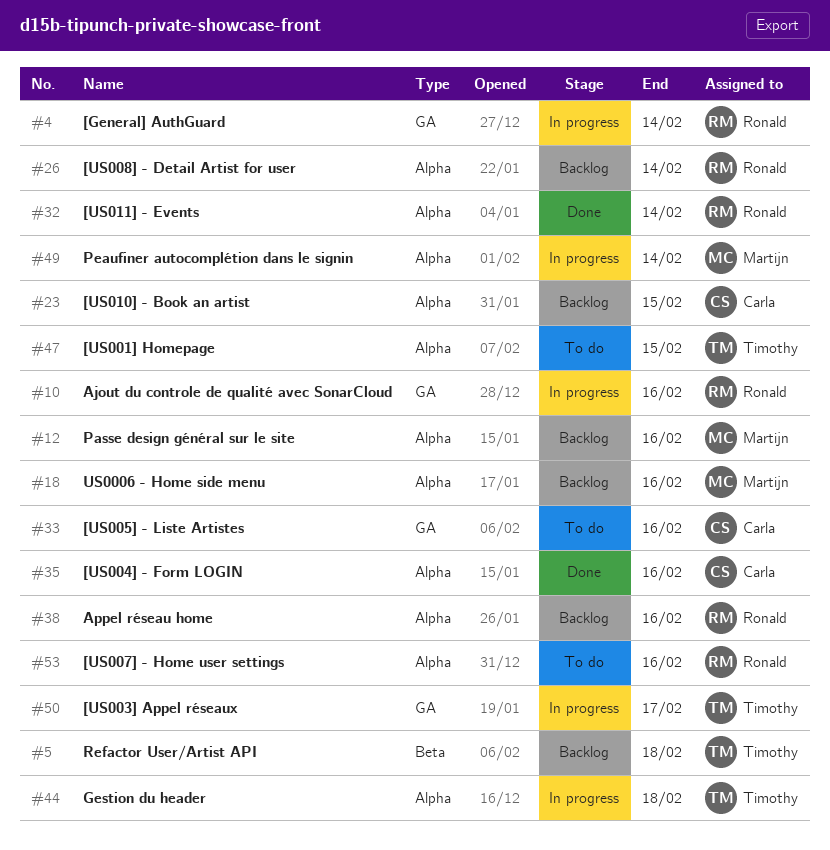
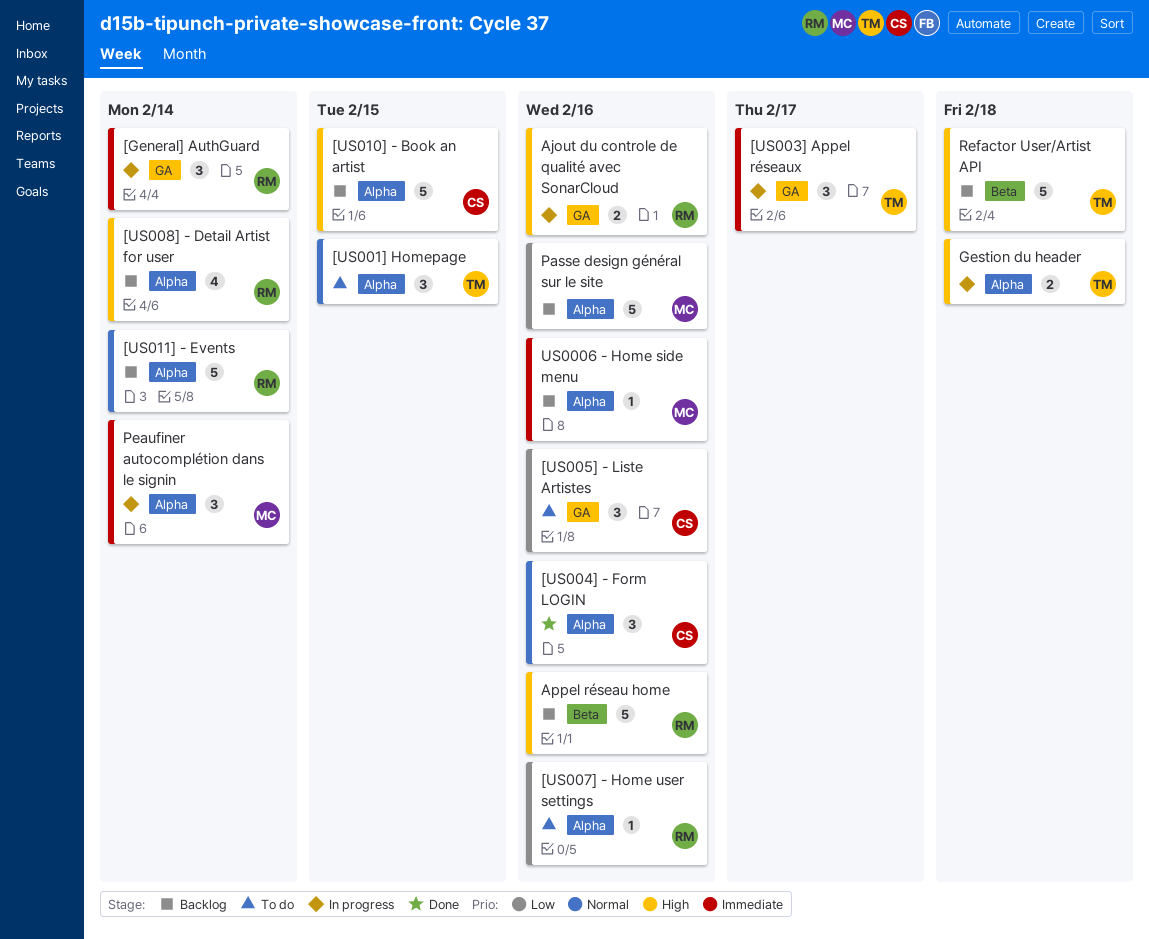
[US011] - Events, status: Done -> Backlog
Appel réseau home, label: Alpha -> Beta

